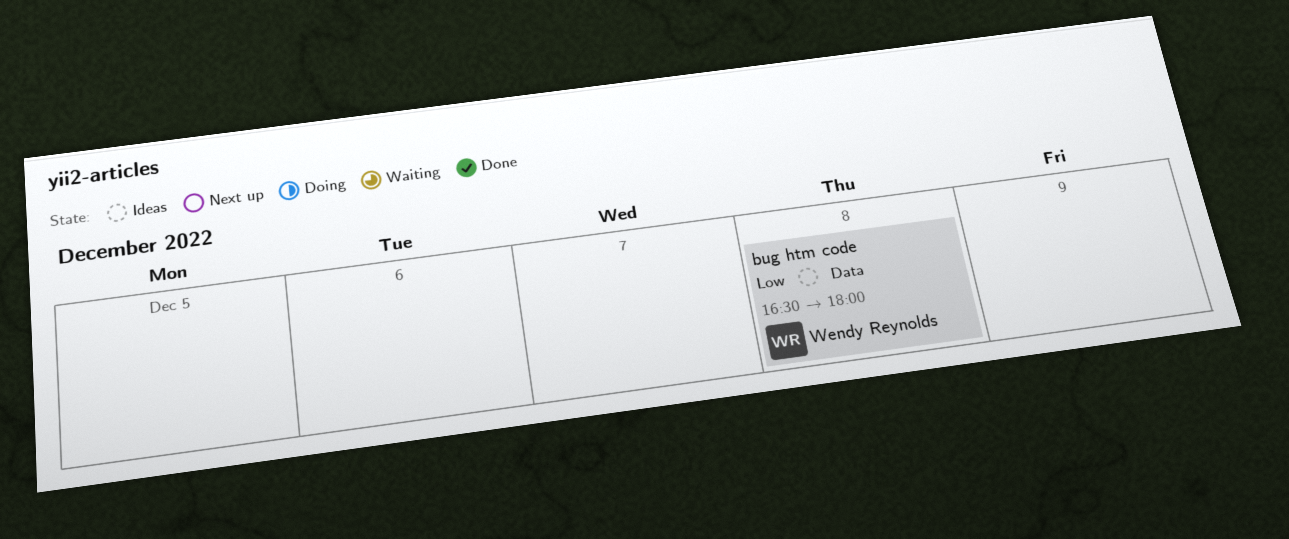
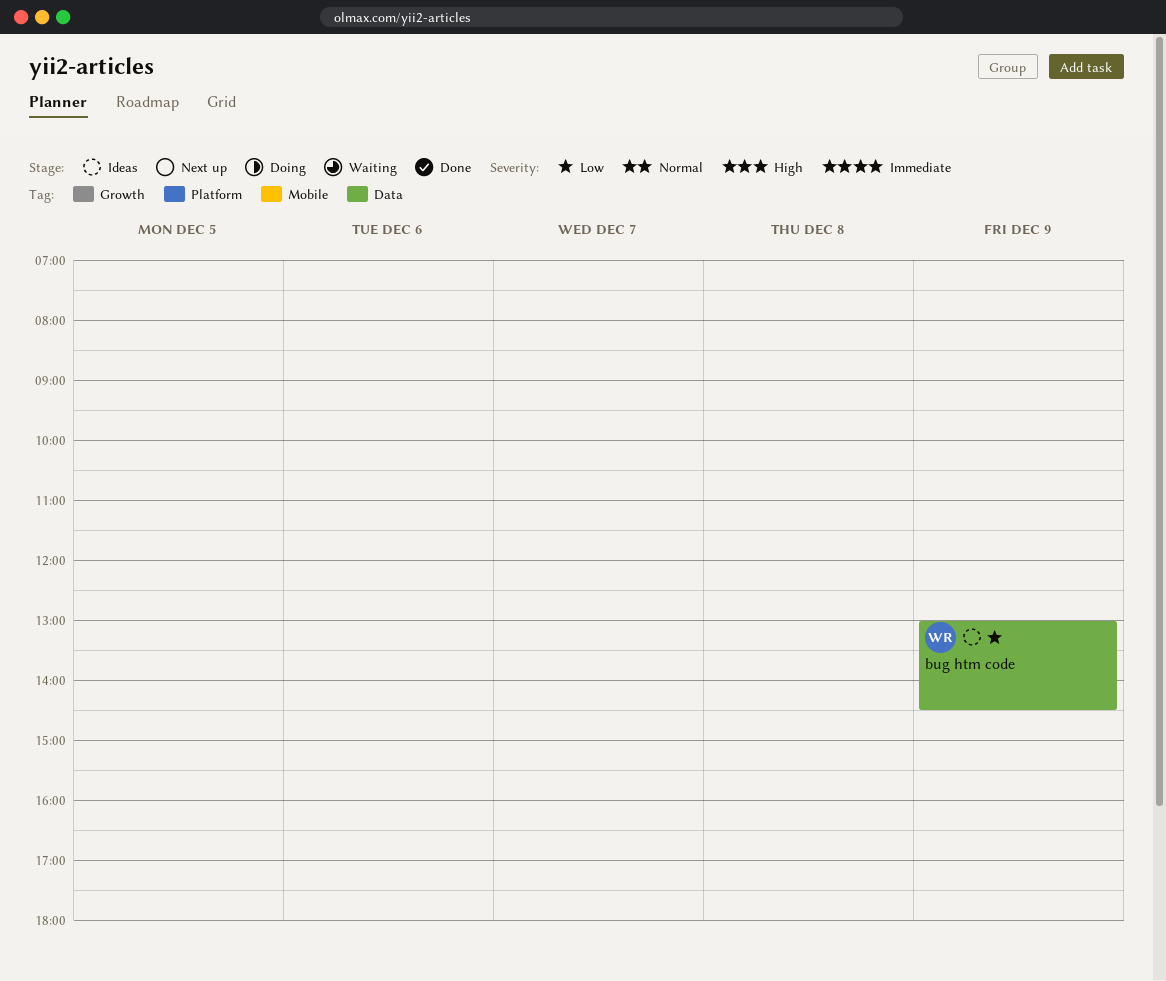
bug htm code, day: Dec 8 -> Dec 9
bug htm code, begins: 16:30 -> 13:00
bug htm code, ends: 18:00 -> 14:30

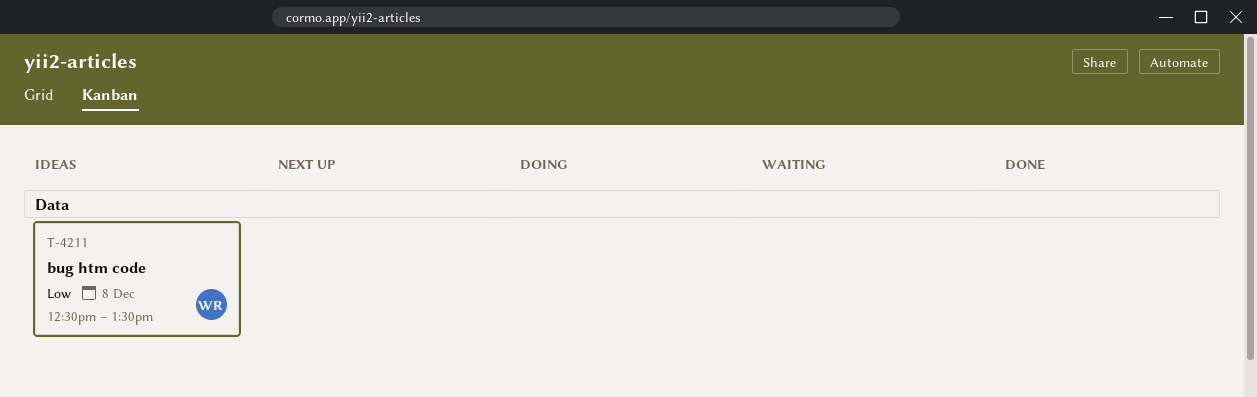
bug htm code, day: Dec 9 -> Dec 8
bug htm code, begins: 13:00 -> 12:30
bug htm code, ends: 14:30 -> 13:30

